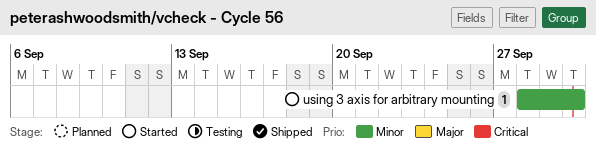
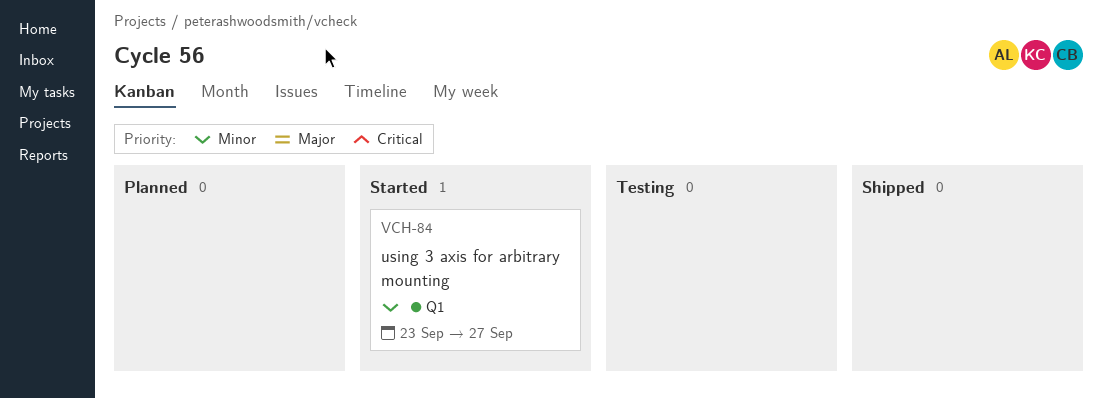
using 3 axis for arbitrary mounting, start: Sep 28 -> Sep 23
using 3 axis for arbitrary mounting, due: Sep 30 -> Sep 27

